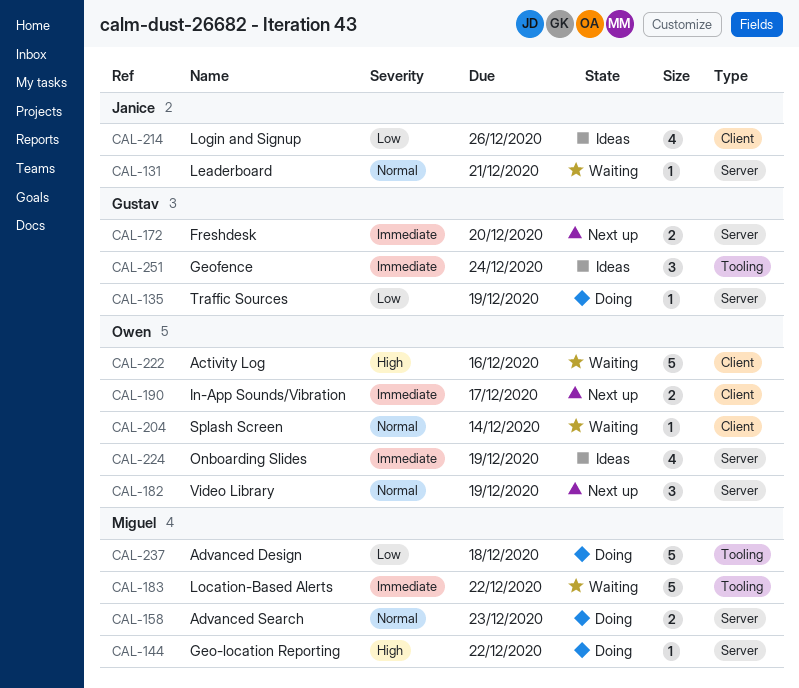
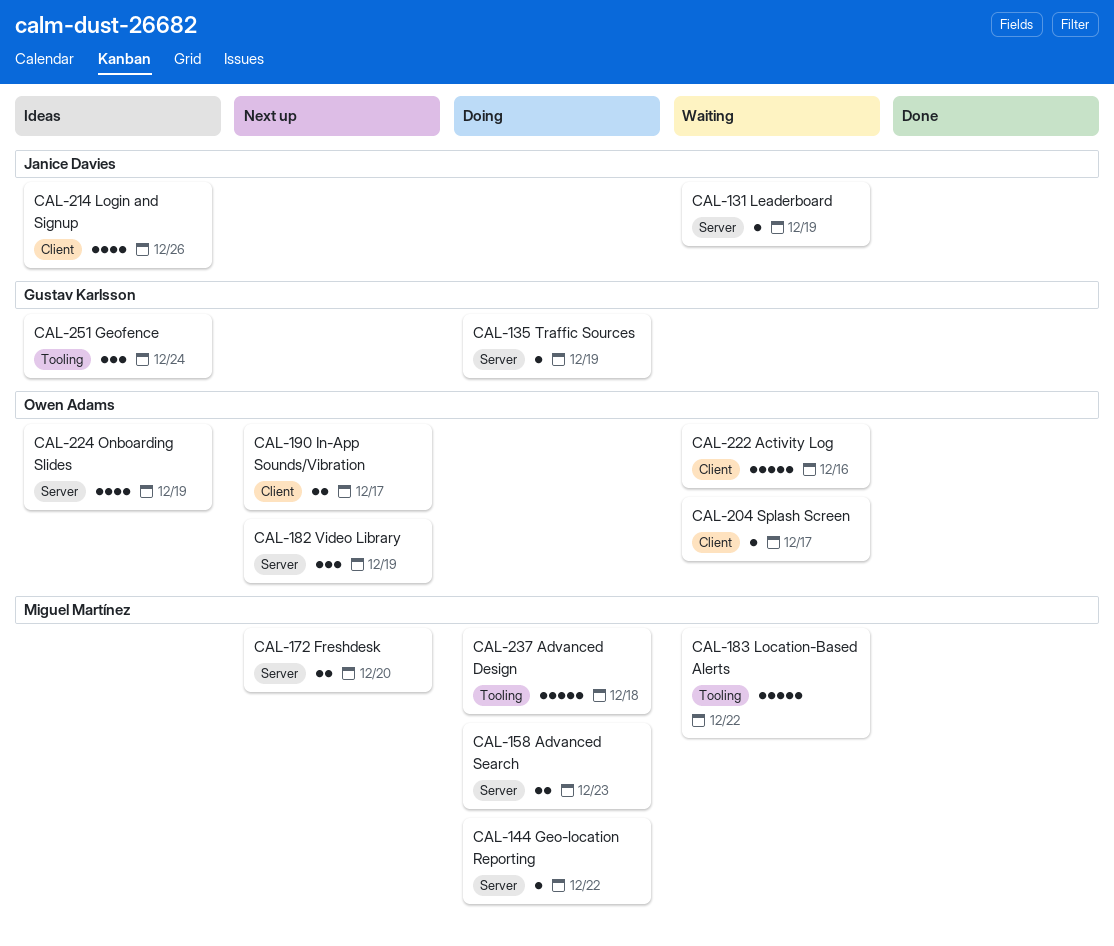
CAL-131, due: Dec 21 -> Dec 19
CAL-172, owner: Gustav Karlsson -> Miguel Martínez
CAL-204, due: Dec 14 -> Dec 17

